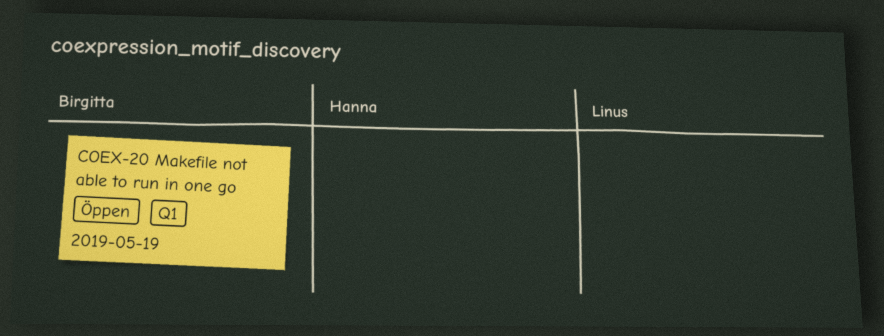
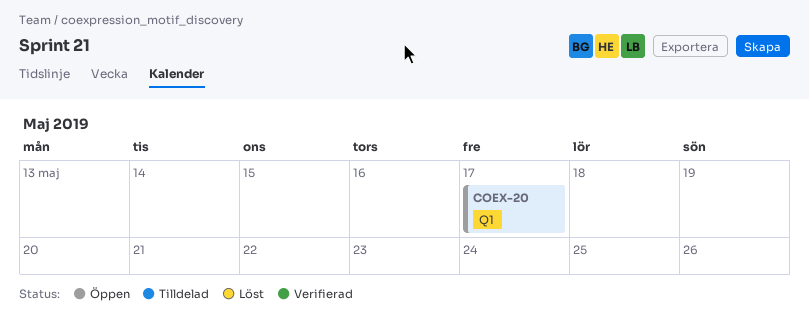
COEX-20, due: May 19 -> May 17

